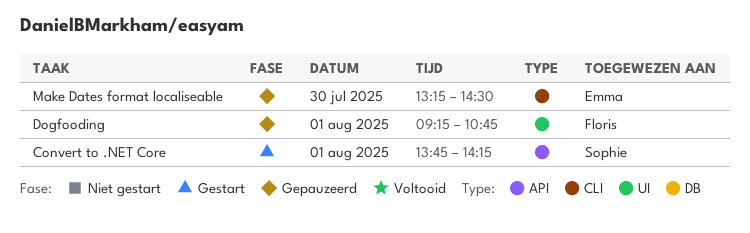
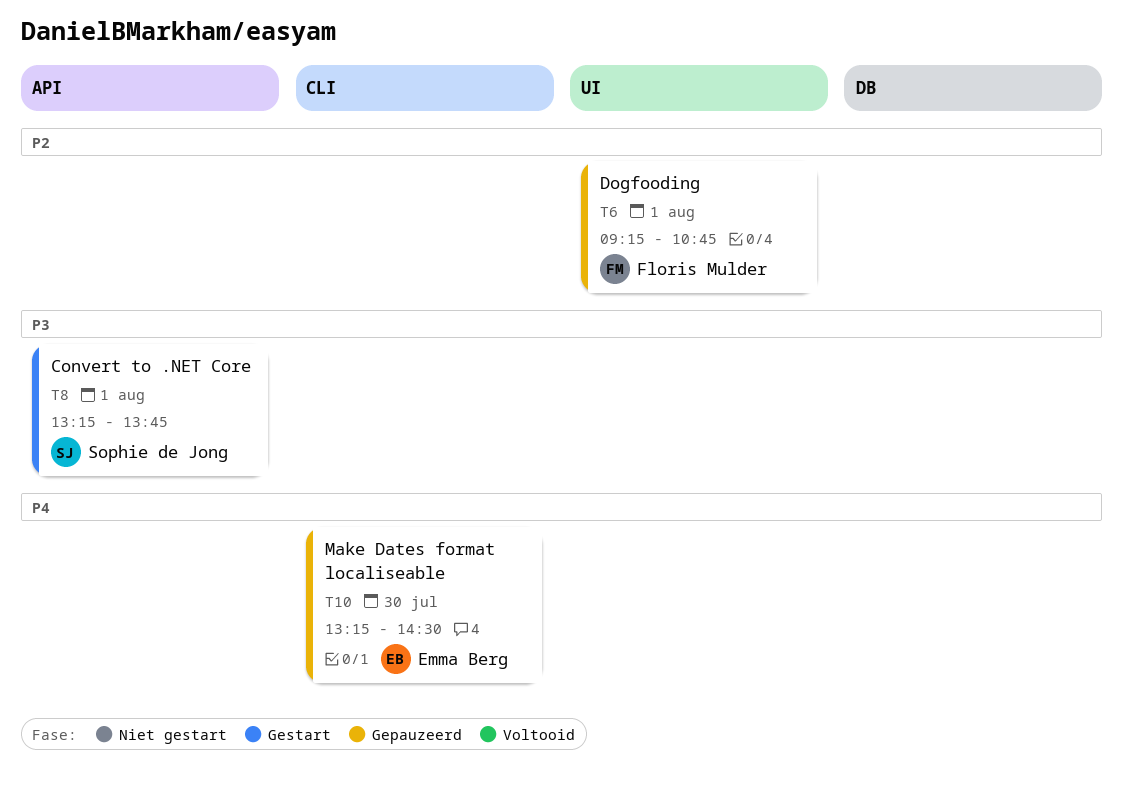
Convert to .NET Core, begins: 13:45 -> 13:15
Convert to .NET Core, ends: 14:15 -> 13:45

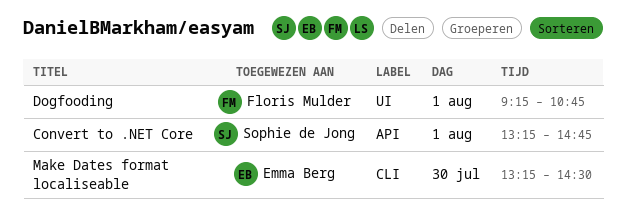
Convert to .NET Core, ends: 13:45 -> 14:45

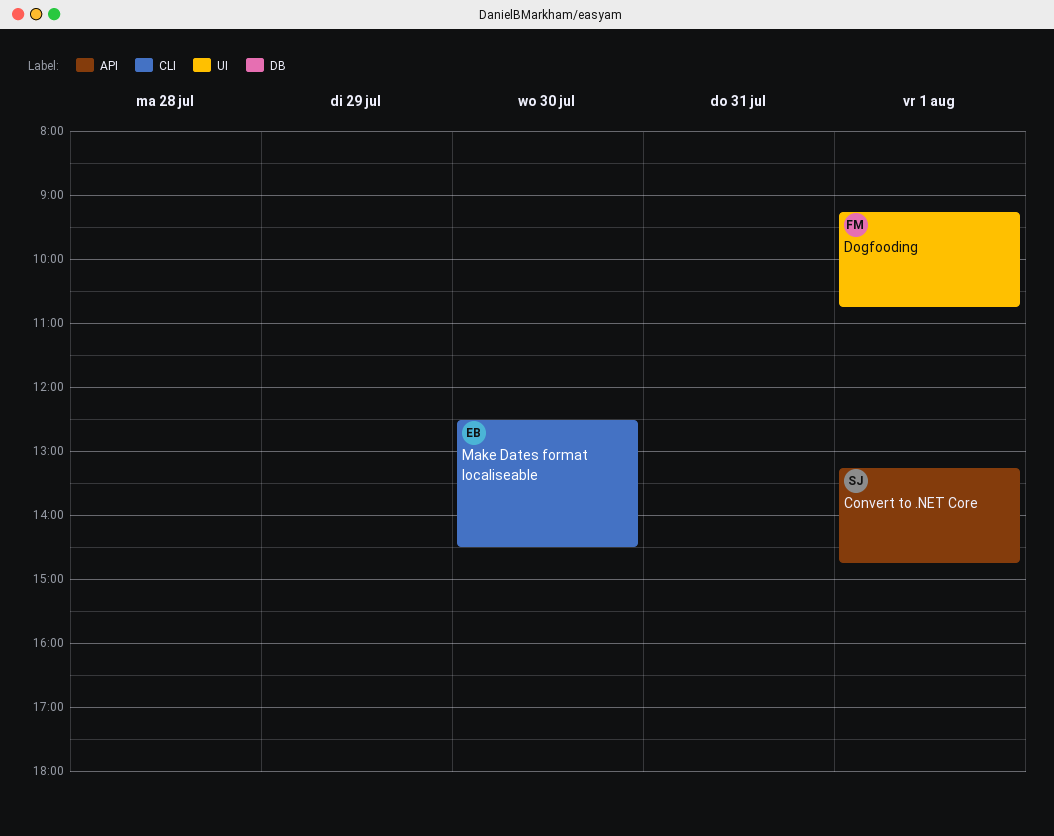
Make Dates format localiseable, begins: 13:15 -> 12:30

